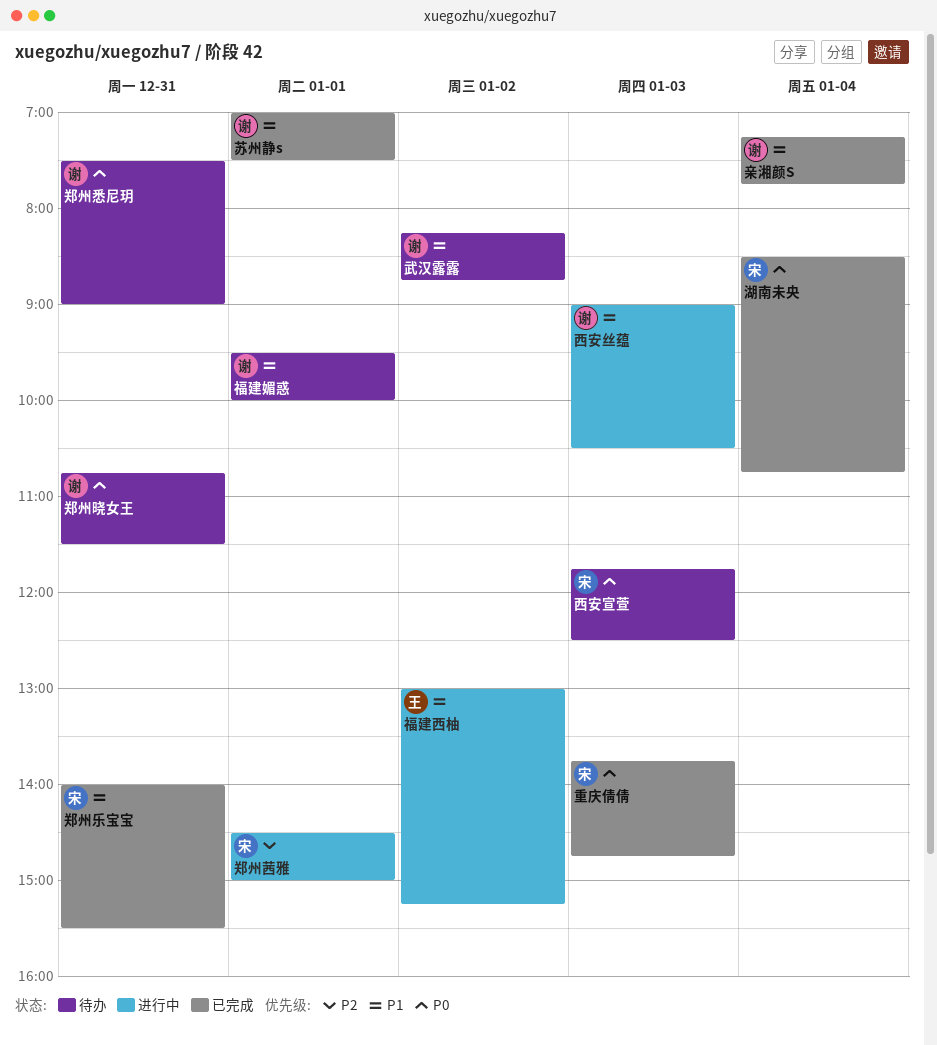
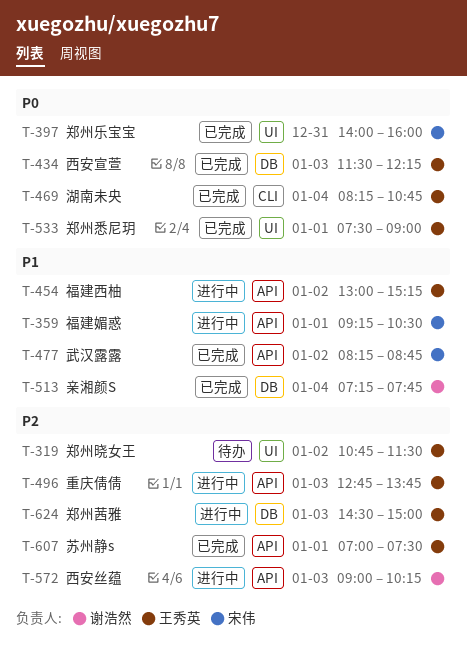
武汉露露, status: 待办 -> 已完成
武汉露露, owner: 谢浩然 -> 宋伟
湖南未央, owner: 宋伟 -> 王秀英
湖南未央, begins: 08:30 -> 08:15
福建媚惑, status: 待办 -> 进行中
福建媚惑, owner: 谢浩然 -> 宋伟
福建媚惑, begins: 09:30 -> 09:15
福建媚惑, ends: 10:00 -> 10:30
苏州静s, owner: 谢浩然 -> 王秀英
苏州静s, priority: P1 -> P2
西安丝蕴, priority: P1 -> P2
西安丝蕴, ends: 10:30 -> 10:15
西安宣萱, status: 待办 -> 已完成
西安宣萱, owner: 宋伟 -> 王秀英
西安宣萱, begins: 11:45 -> 11:30
西安宣萱, ends: 12:30 -> 12:15
郑州乐宝宝, priority: P1 -> P0
郑州乐宝宝, ends: 15:30 -> 16:00
郑州悉尼玥, status: 待办 -> 已完成
郑州悉尼玥, owner: 谢浩然 -> 王秀英
郑州悉尼玥, day: Dec 31 -> Jan 1
郑州晓女王, owner: 谢浩然 -> 王秀英
郑州晓女王, priority: P0 -> P2
郑州晓女王, day: Dec 31 -> Jan 2
郑州茜雅, owner: 宋伟 -> 王秀英
郑州茜雅, day: Jan 1 -> Jan 3
重庆倩倩, status: 已完成 -> 进行中
重庆倩倩, owner: 宋伟 -> 王秀英
重庆倩倩, priority: P0 -> P2
重庆倩倩, begins: 13:45 -> 12:45
重庆倩倩, ends: 14:45 -> 13:45

